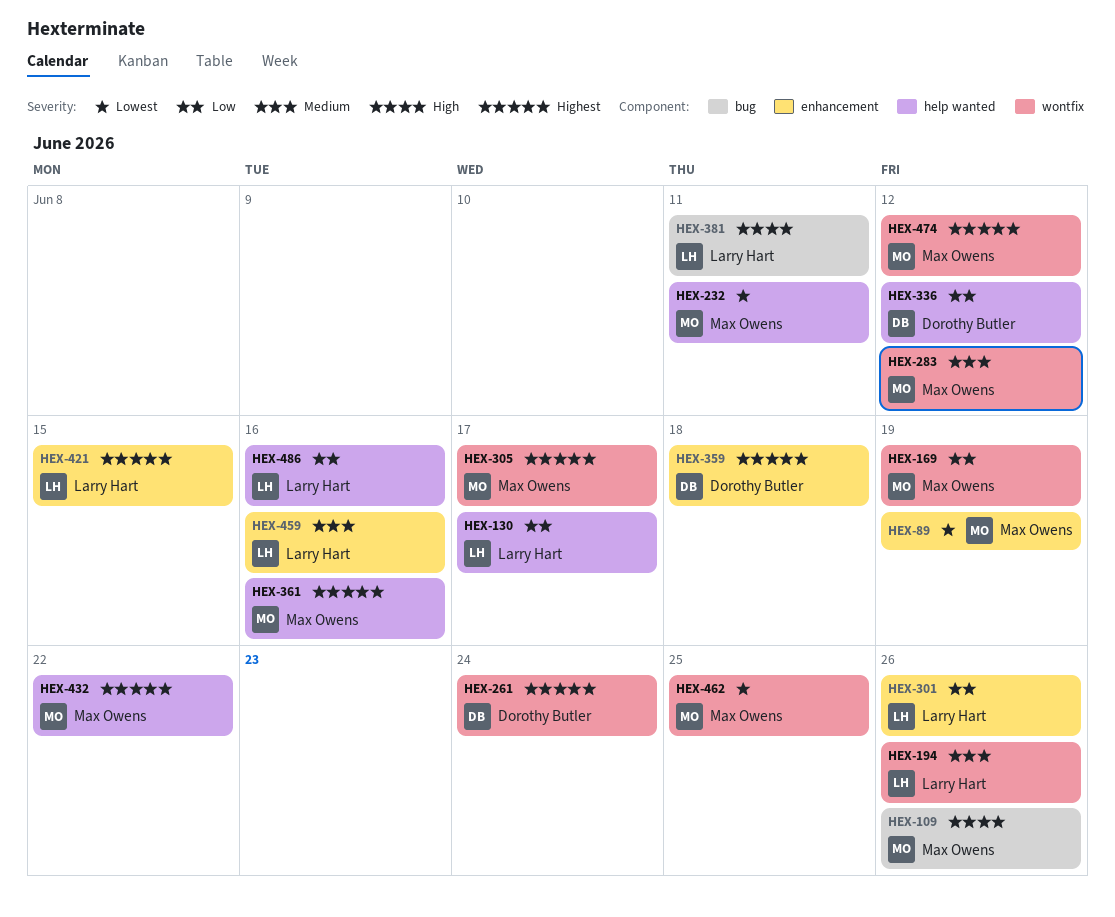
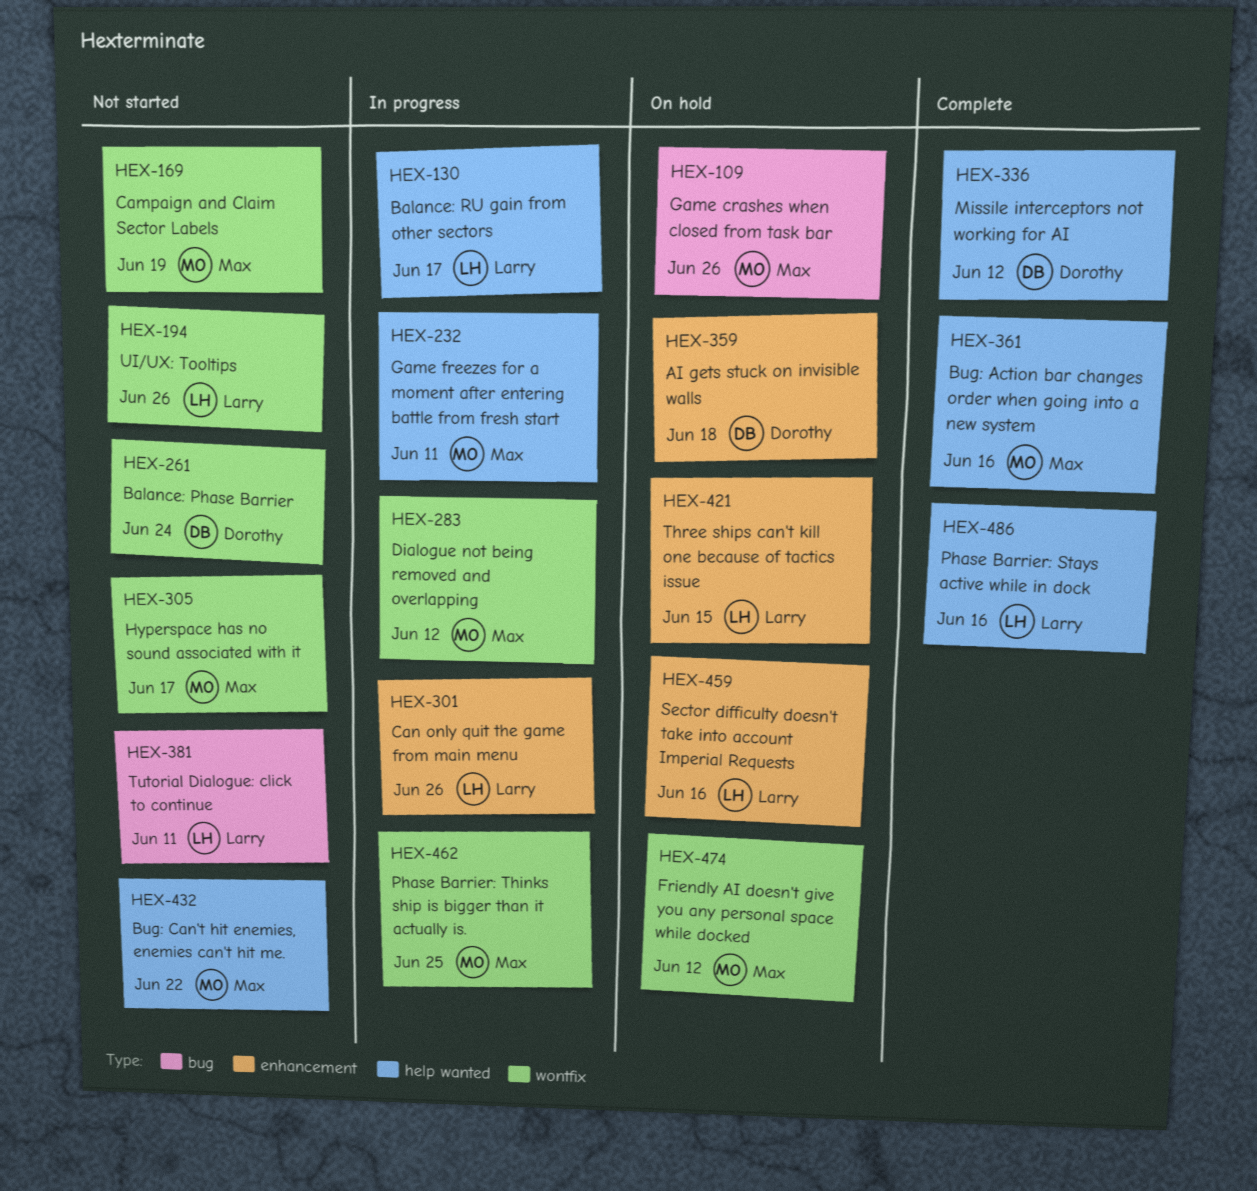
HEX-89: present -> none

